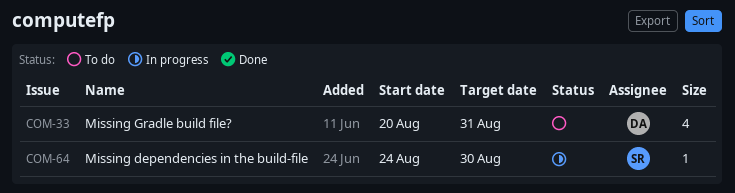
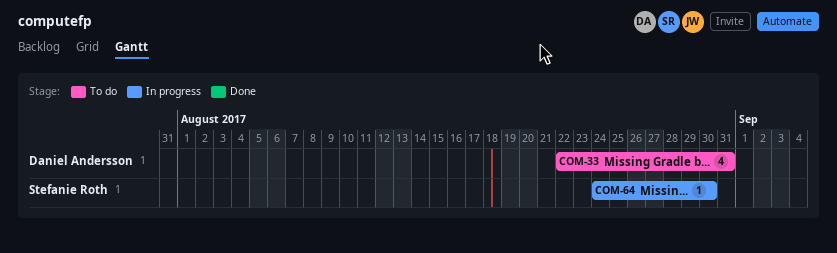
COM-33, start: Aug 20 -> Aug 22

